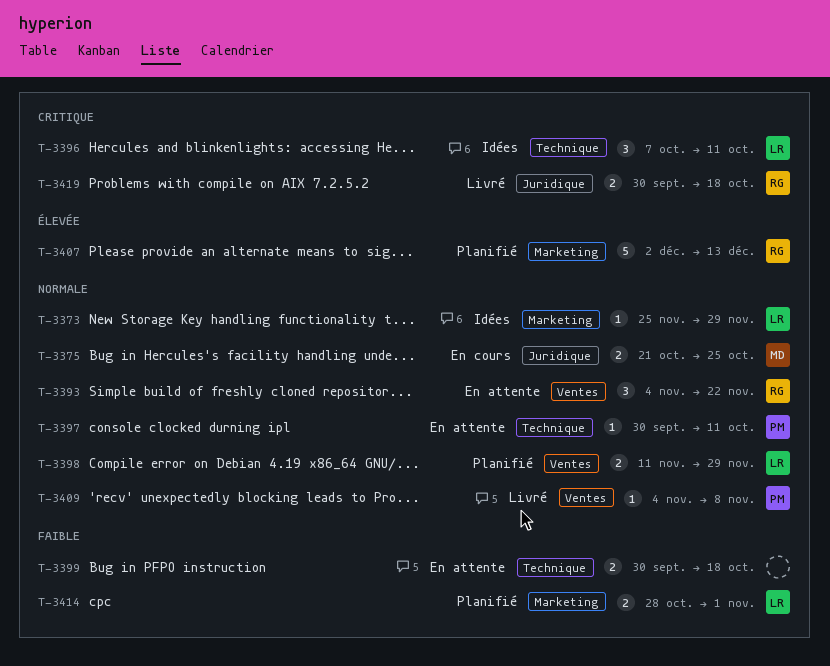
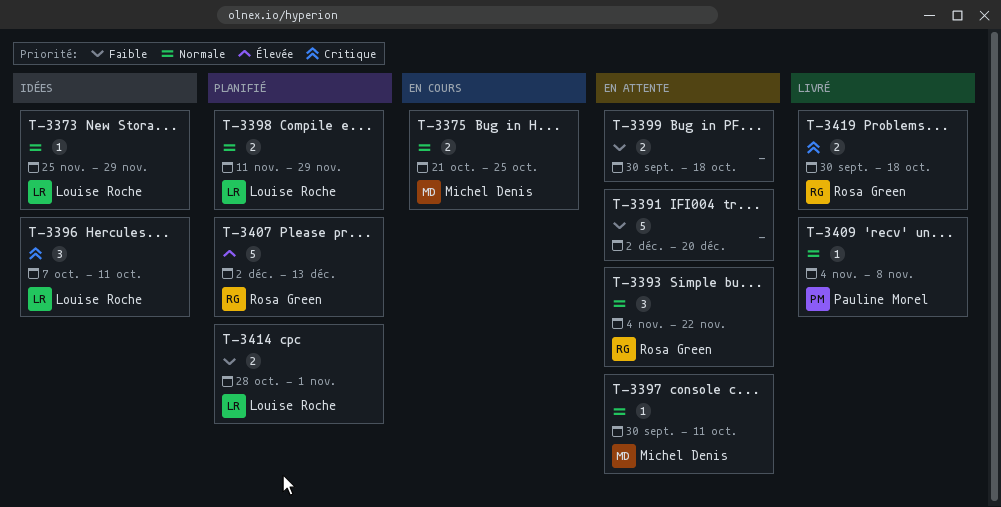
T-3391: none -> present
T-3397, owner: Pauline Morel -> Michel Denis

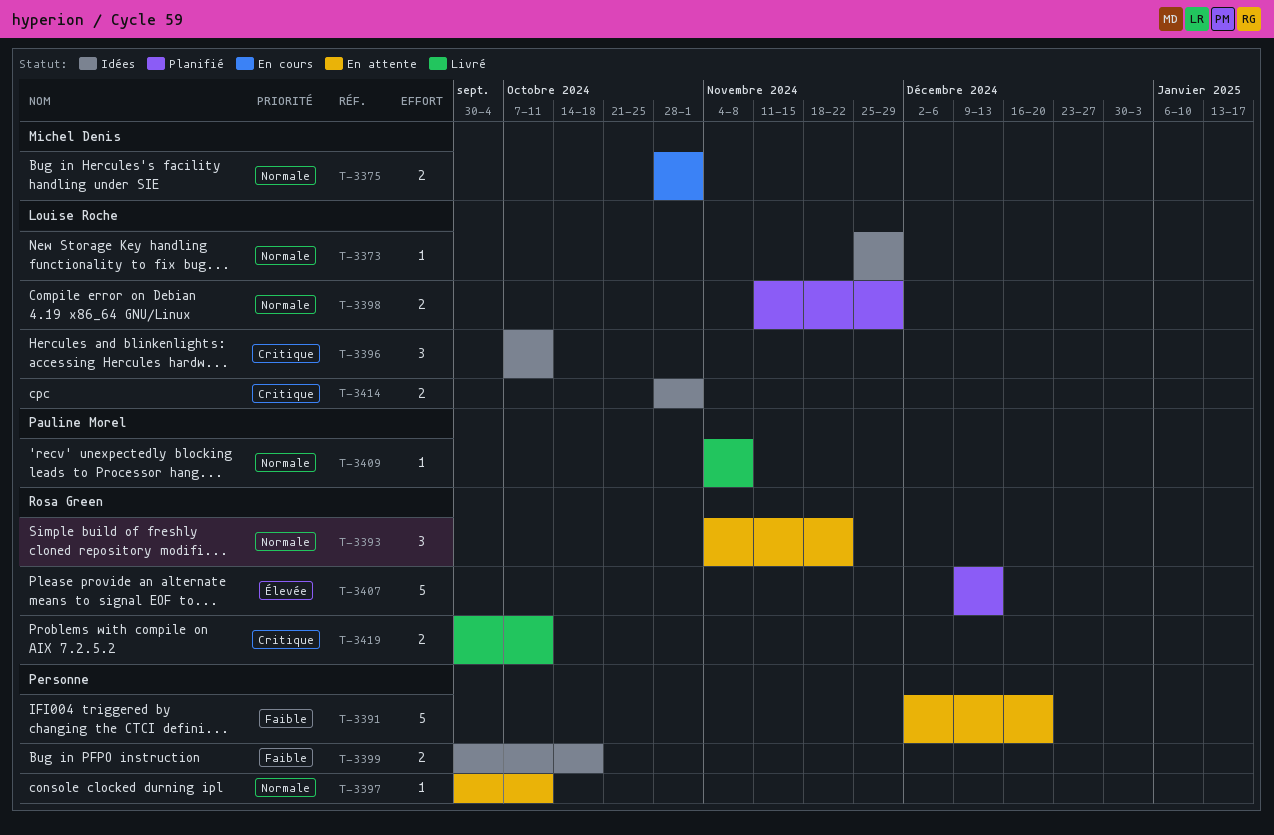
T-3375, start: Oct 21 -> Oct 28
T-3375, due: Oct 25 -> Nov 1
T-3397, owner: Michel Denis -> none
T-3399, status: En attente -> Idées
T-3407, start: Dec 2 -> Dec 9
T-3414, status: Planifié -> Idées
T-3414, priority: Faible -> Critique
T-3419, due: Oct 18 -> Oct 11

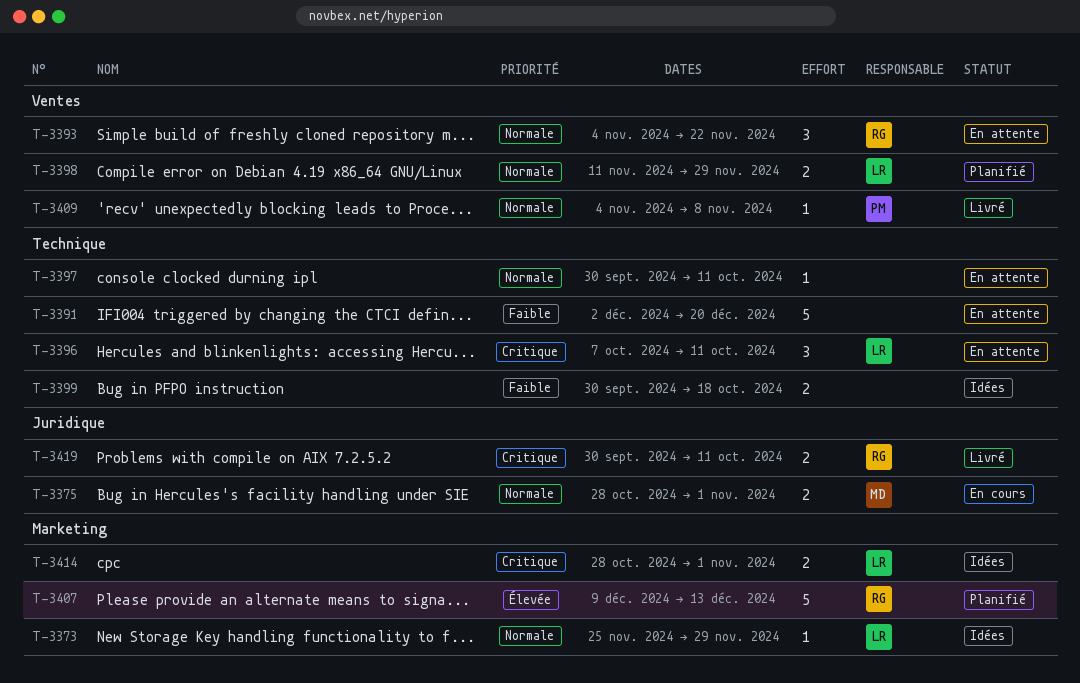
T-3396, status: Idées -> En attente

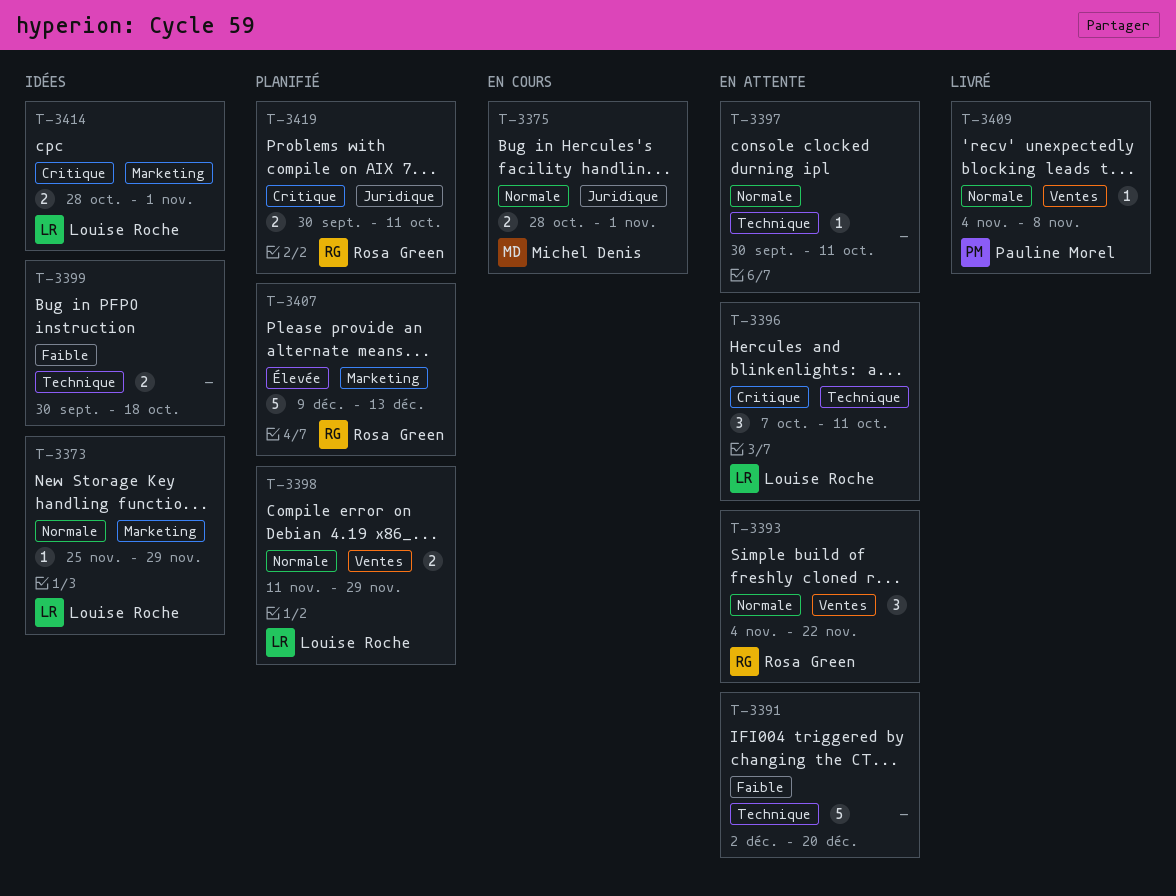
T-3419, status: Livré -> Planifié

